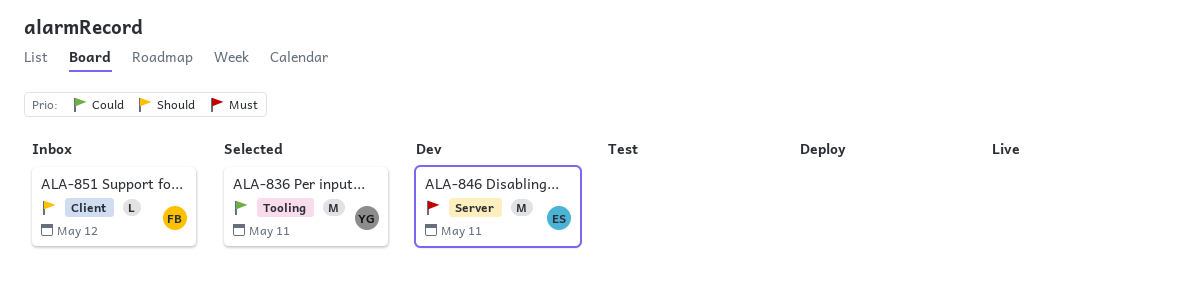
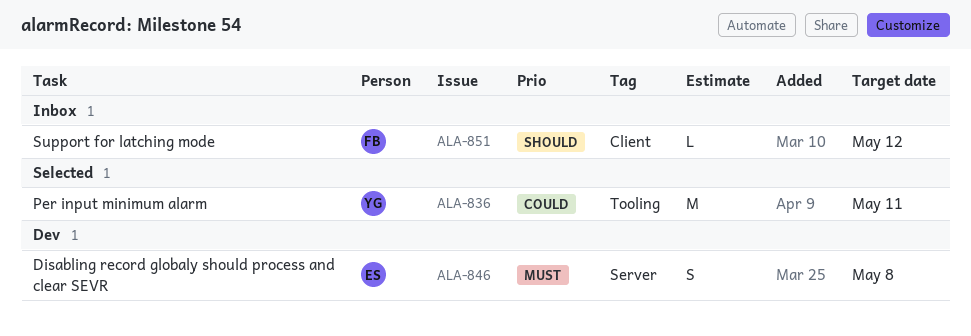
ALA-846, estimate: M -> S
ALA-846, due: May 11 -> May 8

